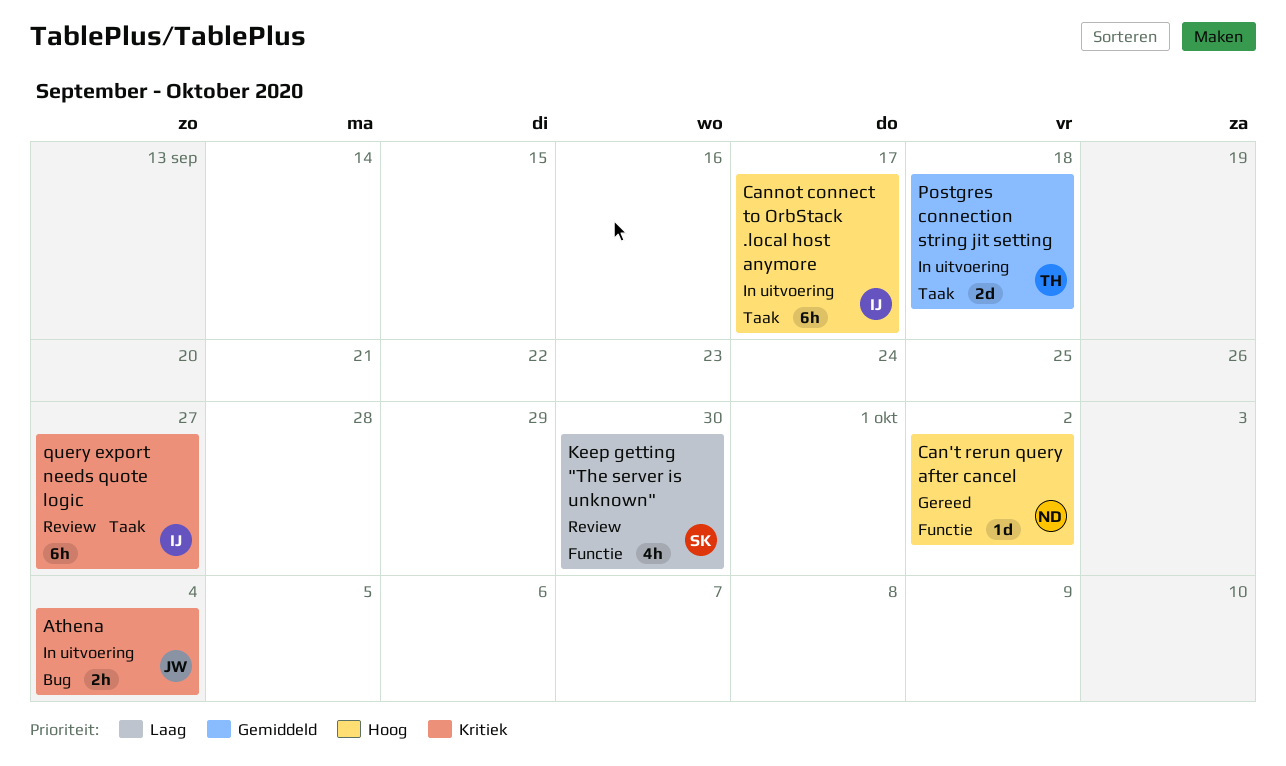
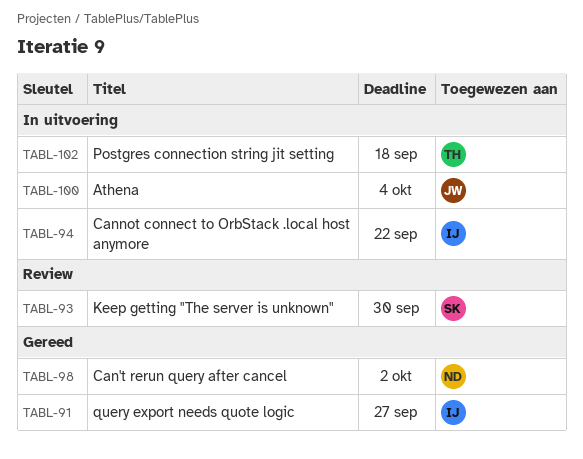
Cannot connect to OrbStack .local host anymore, due: Sep 17 -> Sep 22
query export needs quote logic, status: Review -> Gereed

